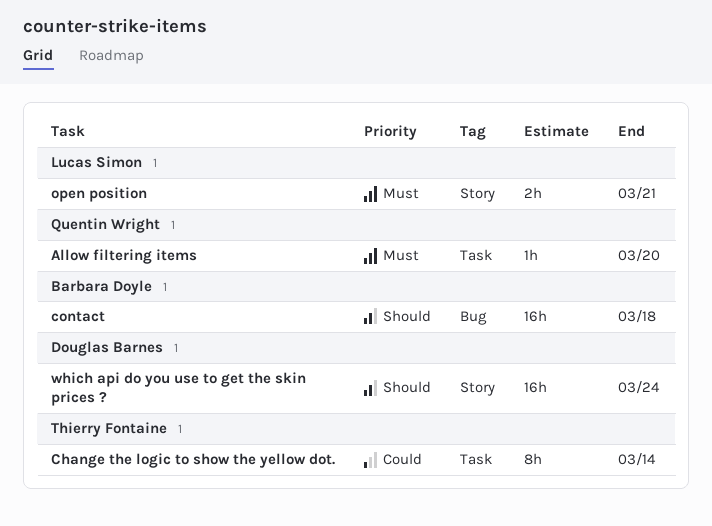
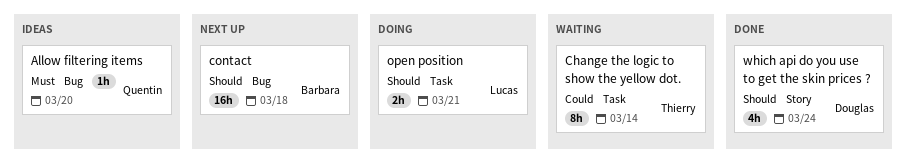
Allow filtering items, label: Task -> Bug
open position, priority: Must -> Should
open position, label: Story -> Task
which api do you use to get the skin prices ?, estimate: 16h -> 4h

